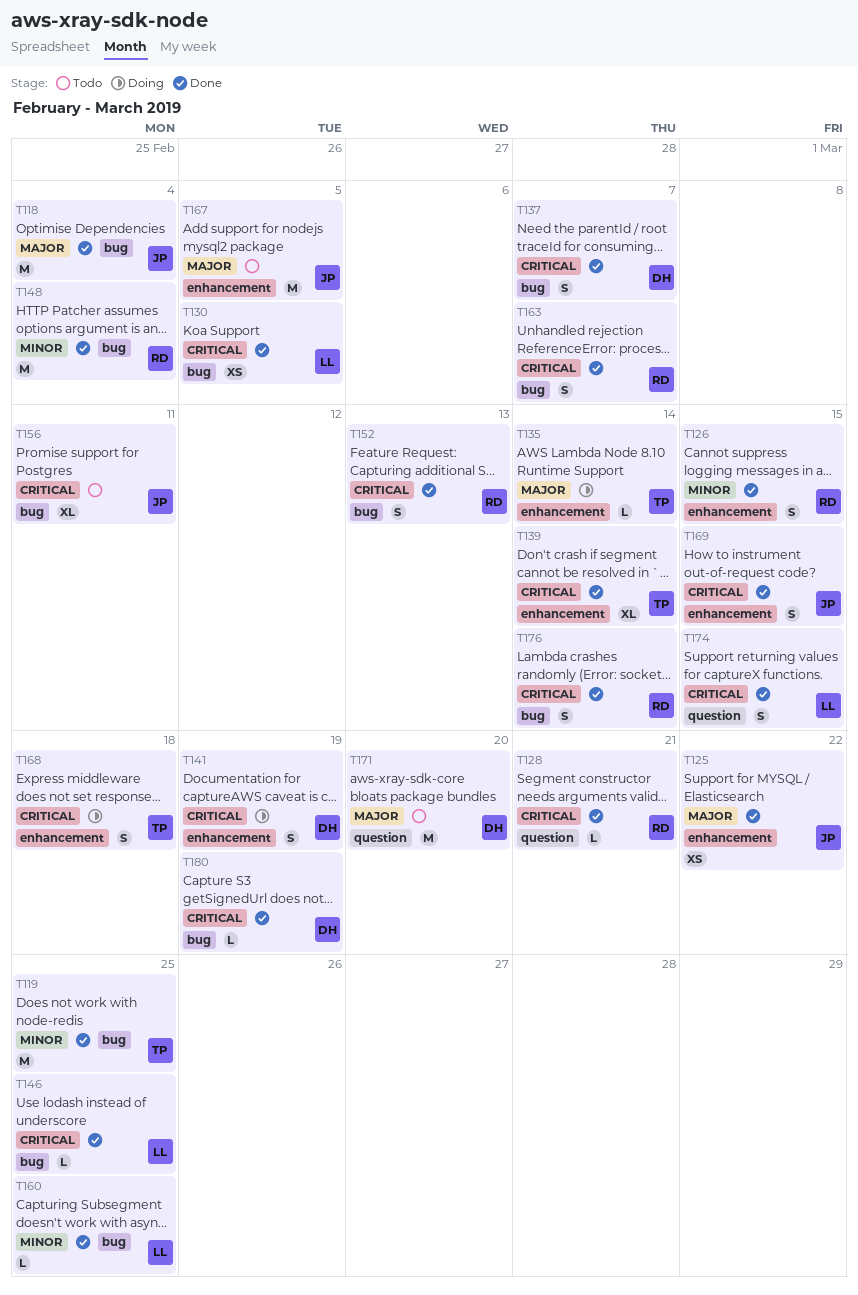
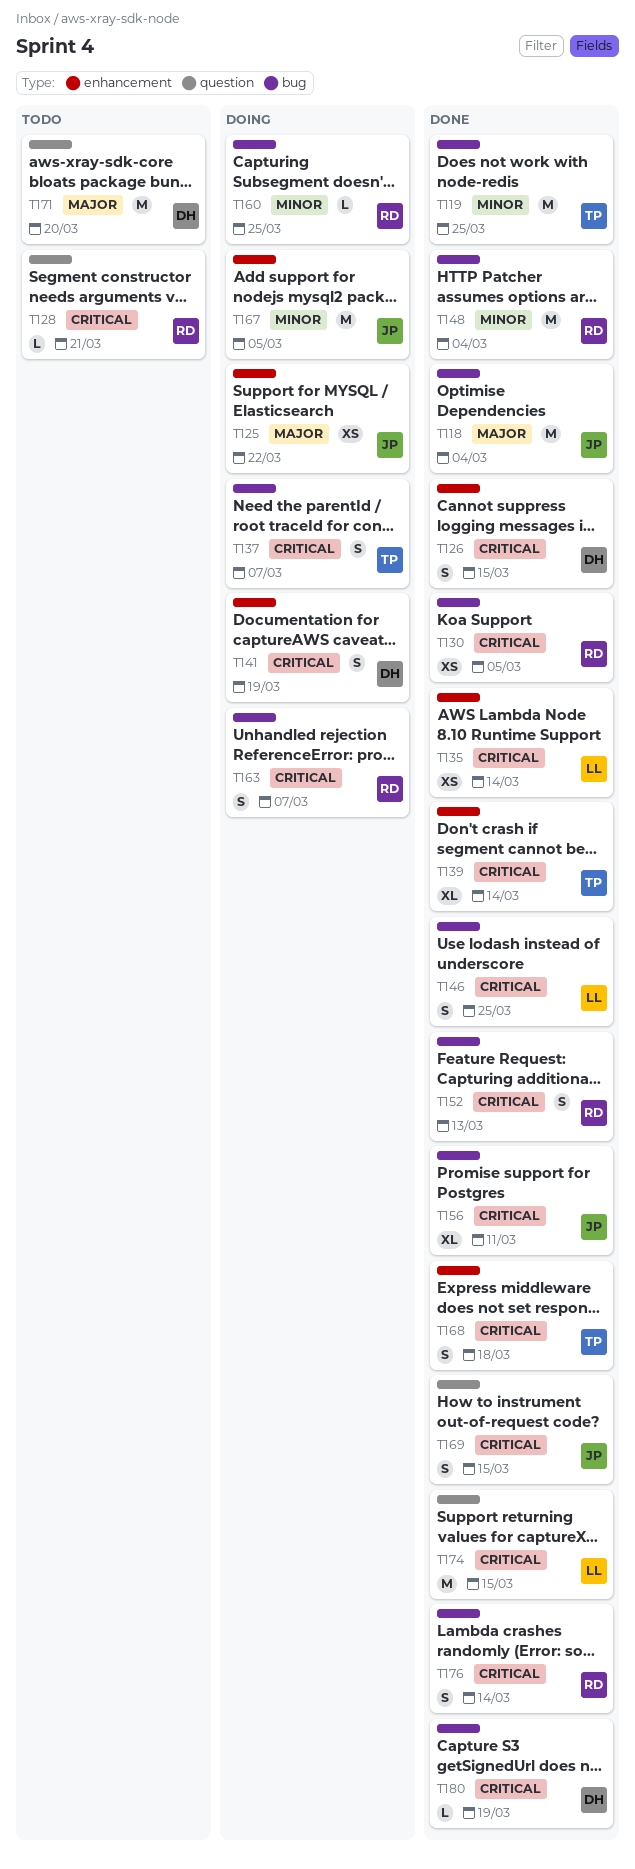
T125, status: Done -> Doing
T126, owner: RD -> DH
T126, priority: Minor -> Critical
T128, status: Done -> Todo
T130, owner: LL -> RD
T135, status: Doing -> Done
T135, owner: TP -> LL
T135, priority: Major -> Critical
T135, estimate: L -> XS
T137, status: Done -> Doing
T137, owner: DH -> TP
T146, estimate: L -> S
T156, status: Todo -> Done
T160, status: Done -> Doing
T160, owner: LL -> RD
T163, status: Done -> Doing
T167, status: Todo -> Doing
T167, priority: Major -> Minor
T168, status: Doing -> Done
T169, label: enhancement -> question
T174, estimate: S -> M

